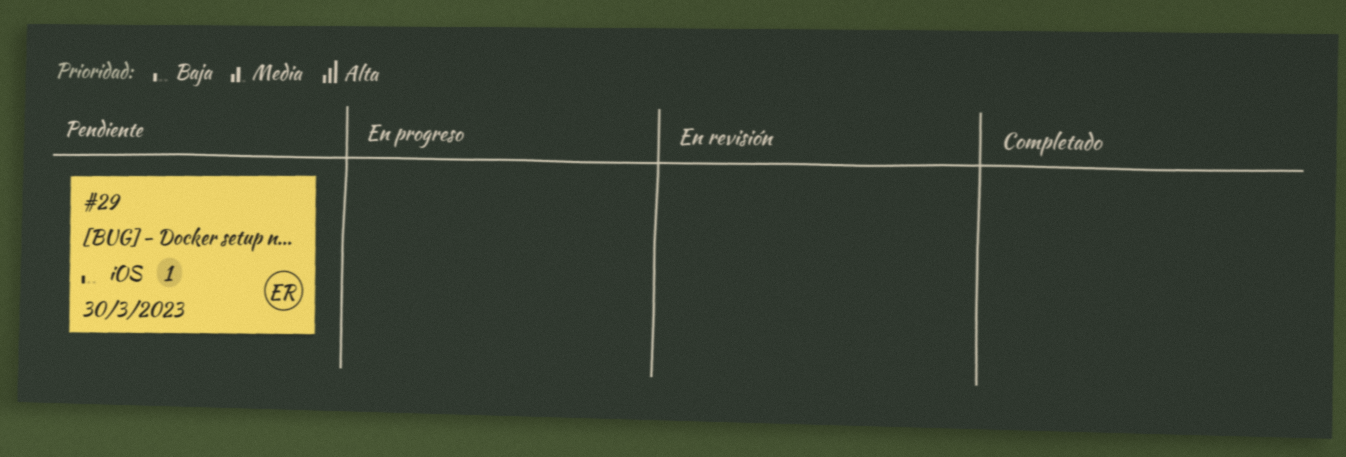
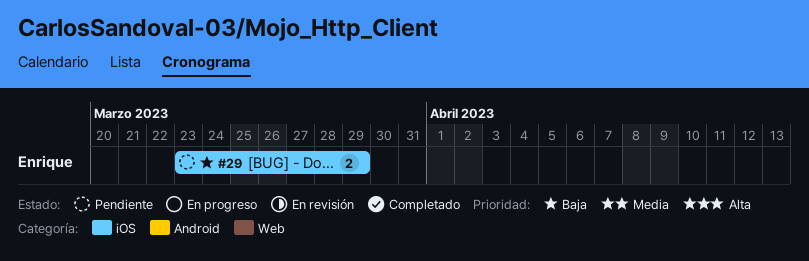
#29, estimate: 1 -> 2
#29, due: Mar 30 -> Mar 29

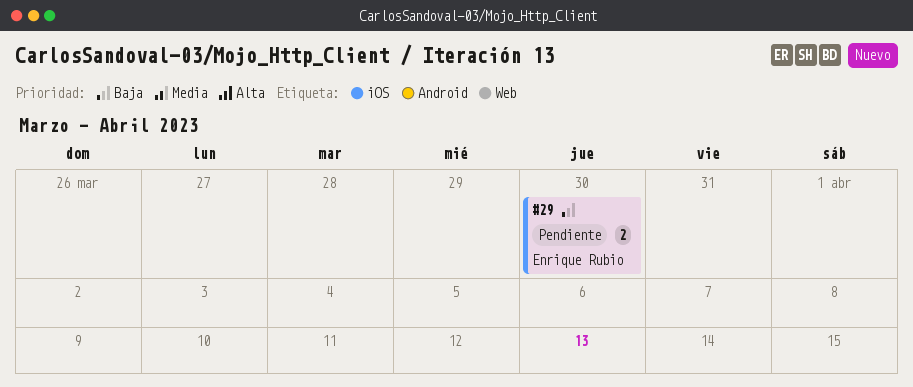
#29, due: Mar 29 -> Mar 30

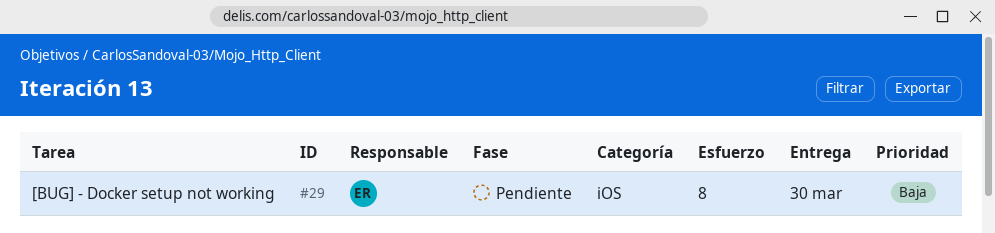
#29, estimate: 2 -> 8

